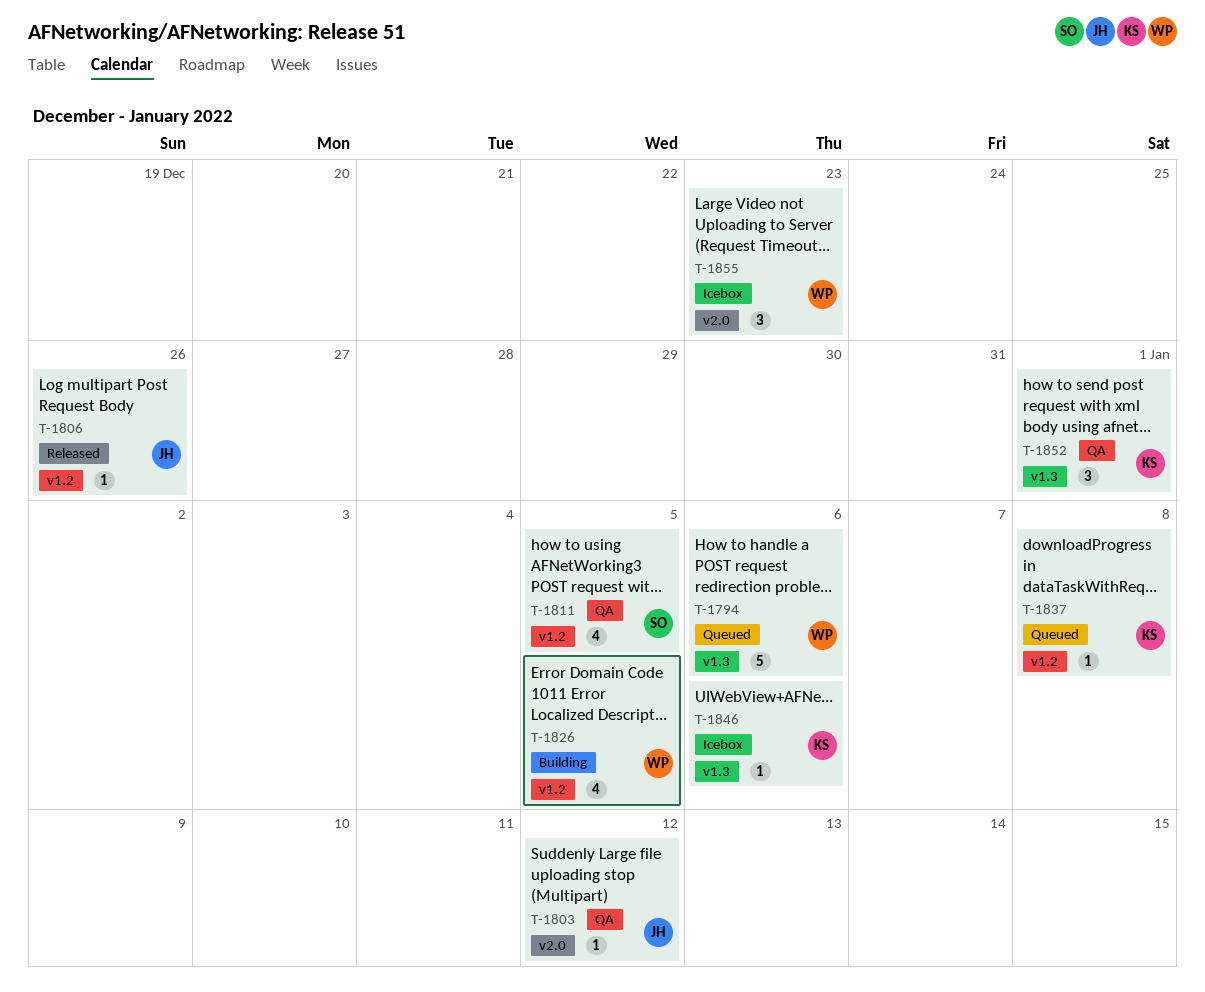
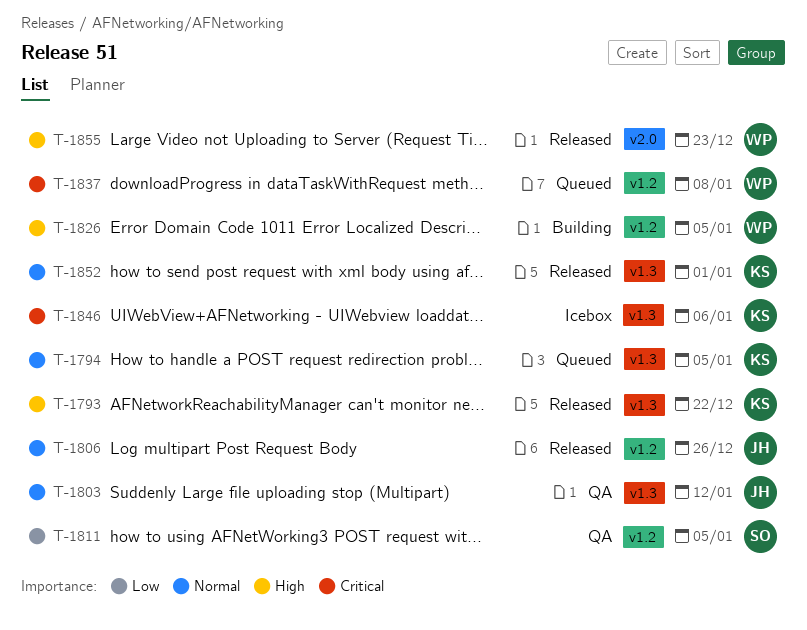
T-1793: none -> present
T-1794, owner: WP -> KS
T-1794, due: Jan 6 -> Jan 5
T-1803, label: v2.0 -> v1.3
T-1837, owner: KS -> WP
T-1852, status: QA -> Released
T-1855, status: Icebox -> Released

